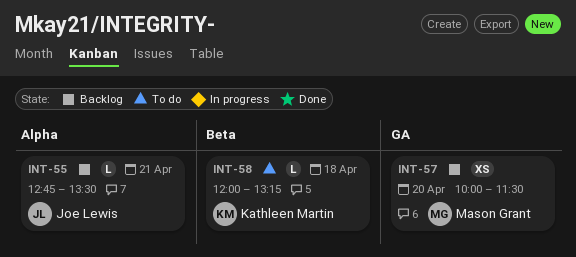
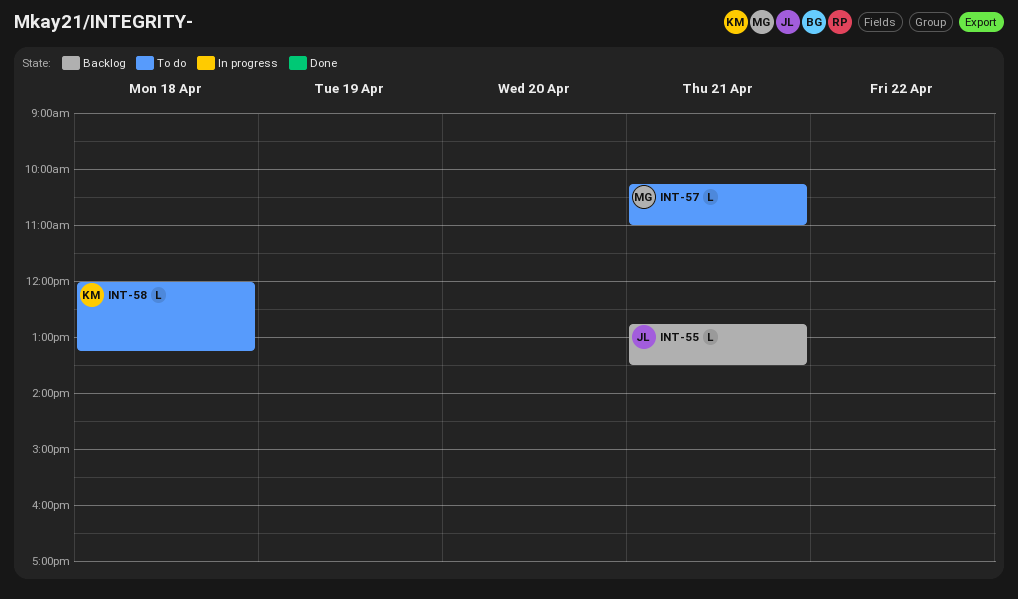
INT-57, status: Backlog -> To do
INT-57, estimate: XS -> L
INT-57, day: Apr 20 -> Apr 21
INT-57, begins: 10:00 -> 10:15
INT-57, ends: 11:30 -> 11:00

